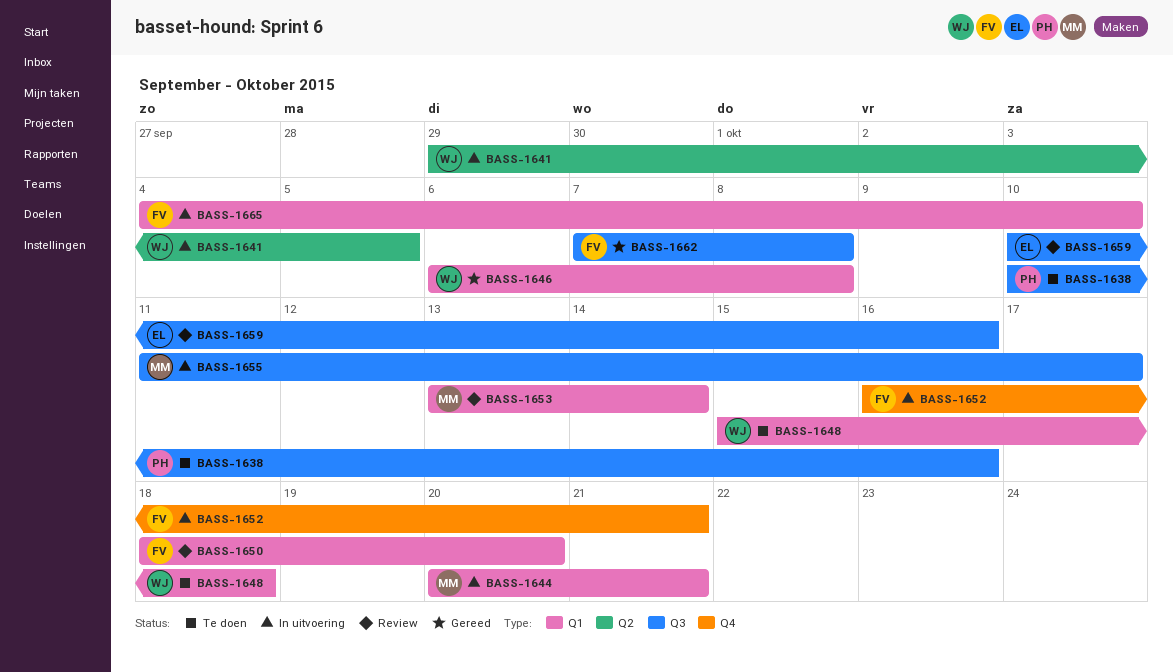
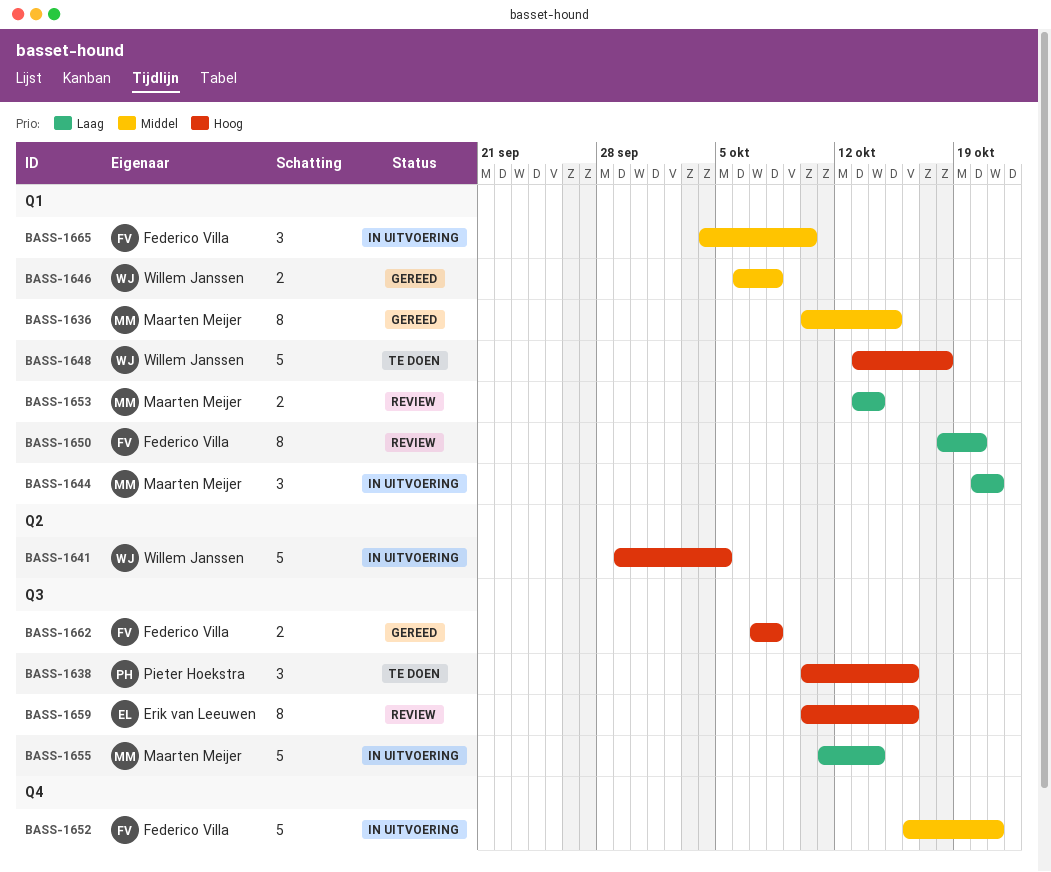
BASS-1636: none -> present
BASS-1648, start: Oct 15 -> Oct 13
BASS-1655, due: Oct 17 -> Oct 14

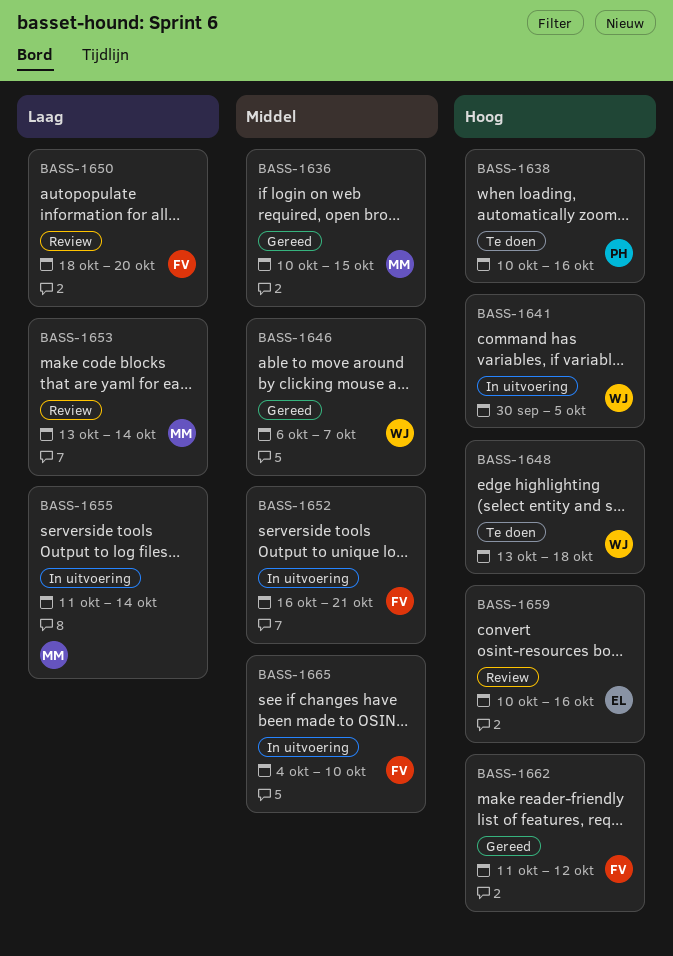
BASS-1641, start: Sep 29 -> Sep 30
BASS-1644: present -> none
BASS-1646, due: Oct 8 -> Oct 7
BASS-1662, start: Oct 7 -> Oct 11
BASS-1662, due: Oct 8 -> Oct 12

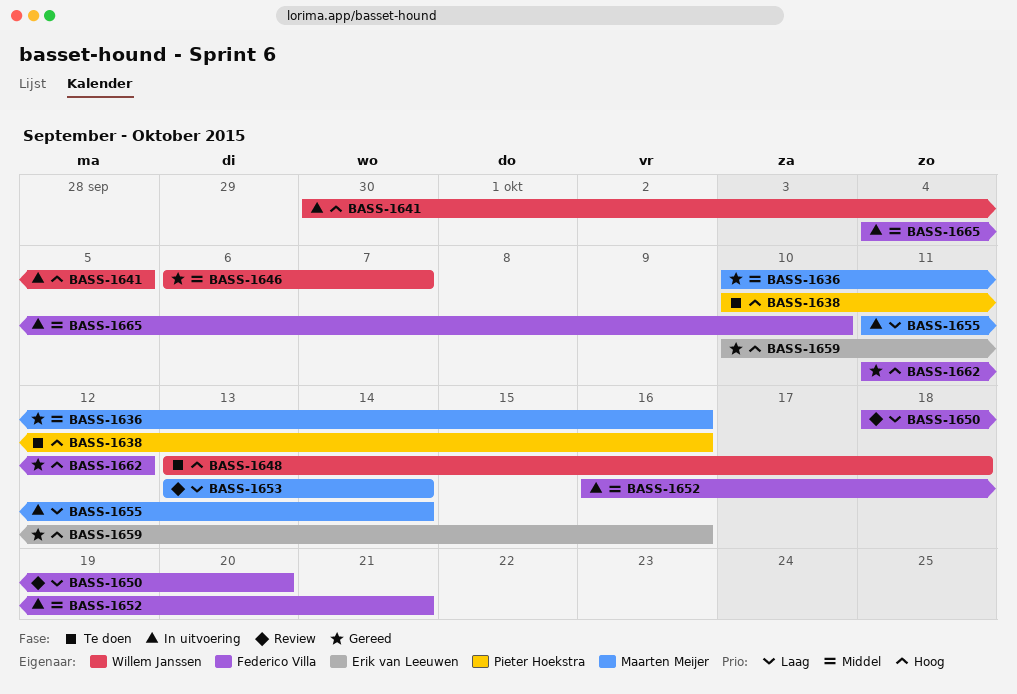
BASS-1636, due: Oct 15 -> Oct 16
BASS-1659, status: Review -> Gereed

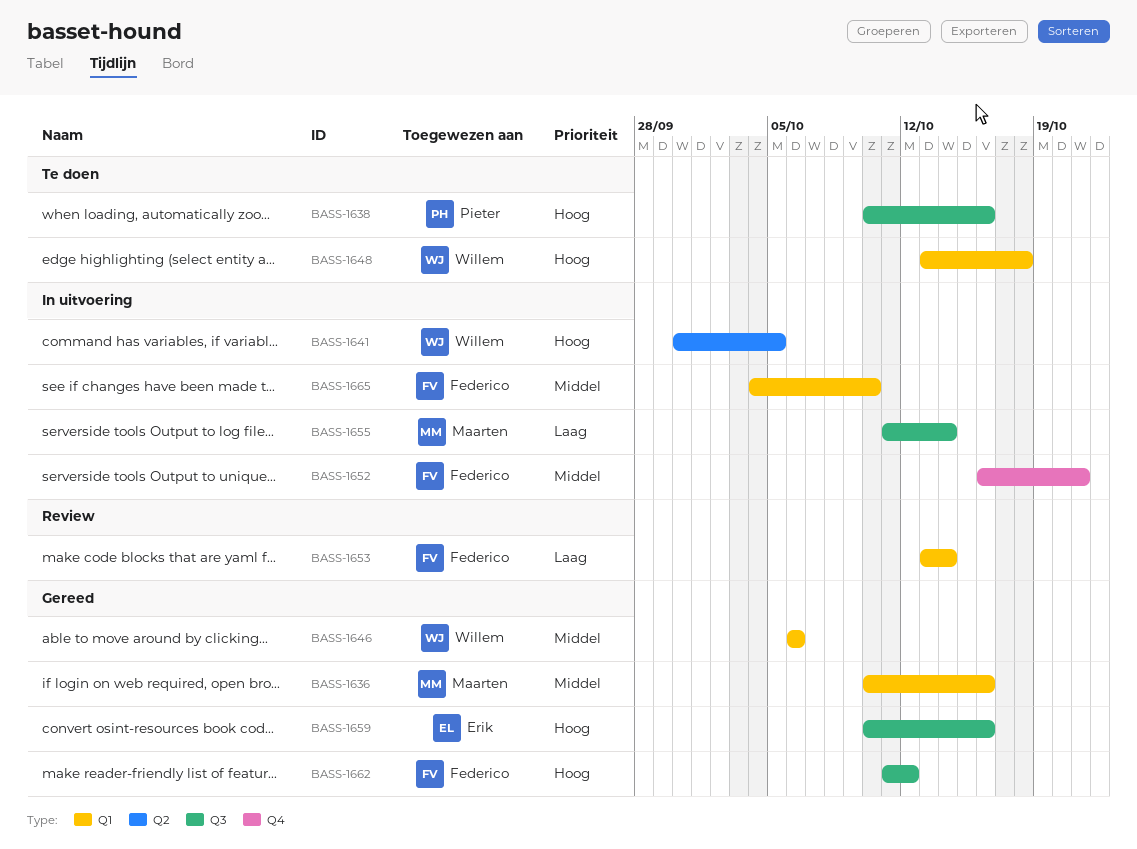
BASS-1646, due: Oct 7 -> Oct 6
BASS-1650: present -> none
BASS-1653, owner: Maarten Meijer -> Federico Villa

